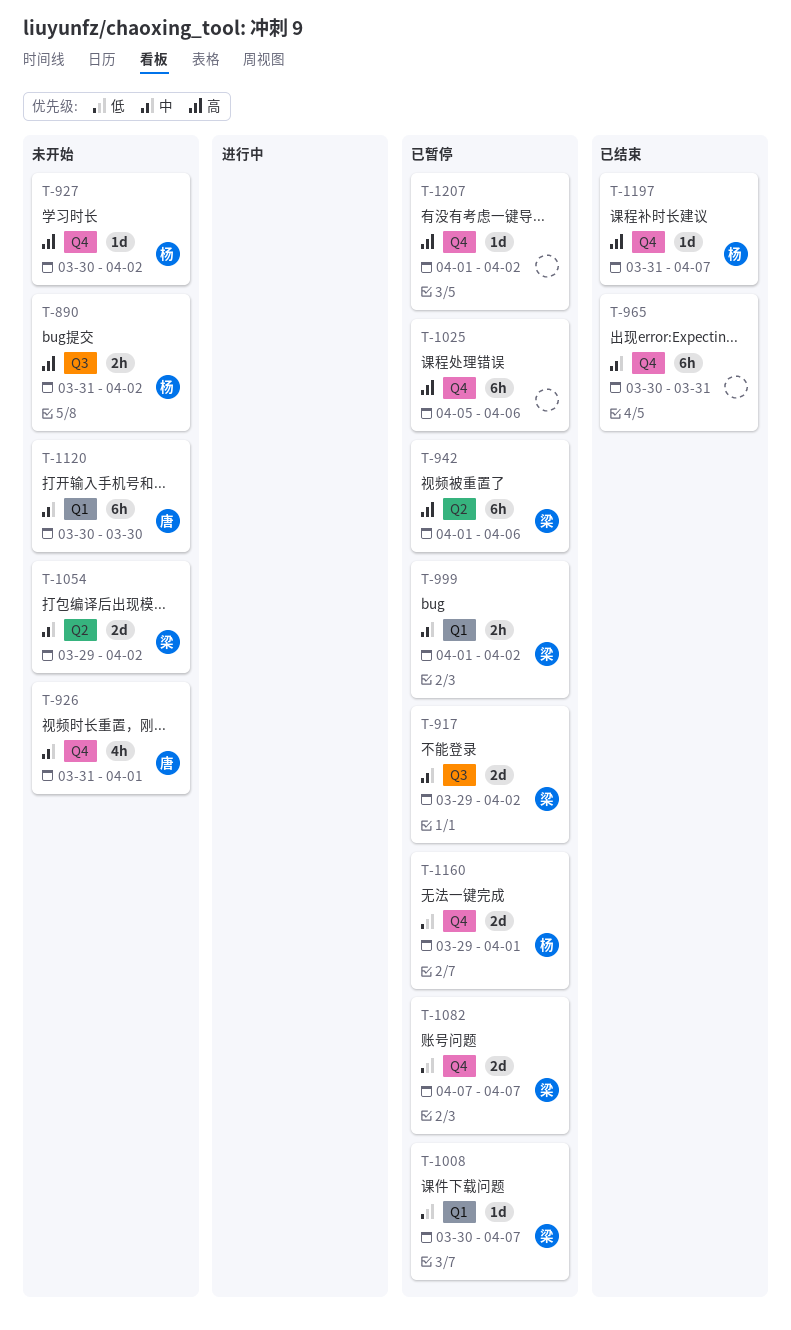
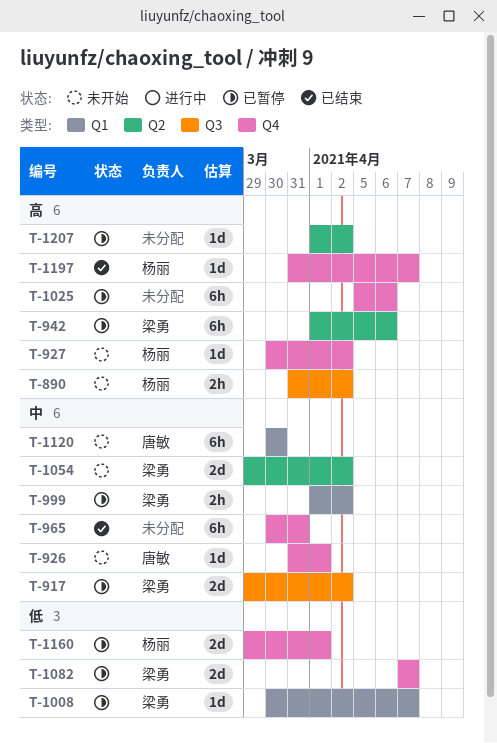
T-926, estimate: 4h -> 1d
T-1207, label: Q4 -> Q2

